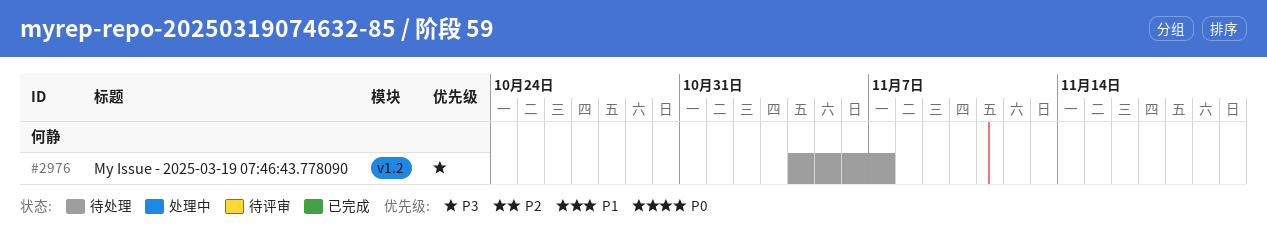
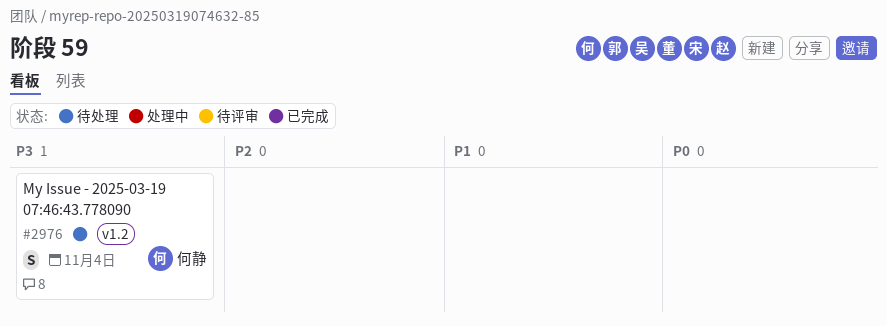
#2976, due: Nov 7 -> Nov 4

